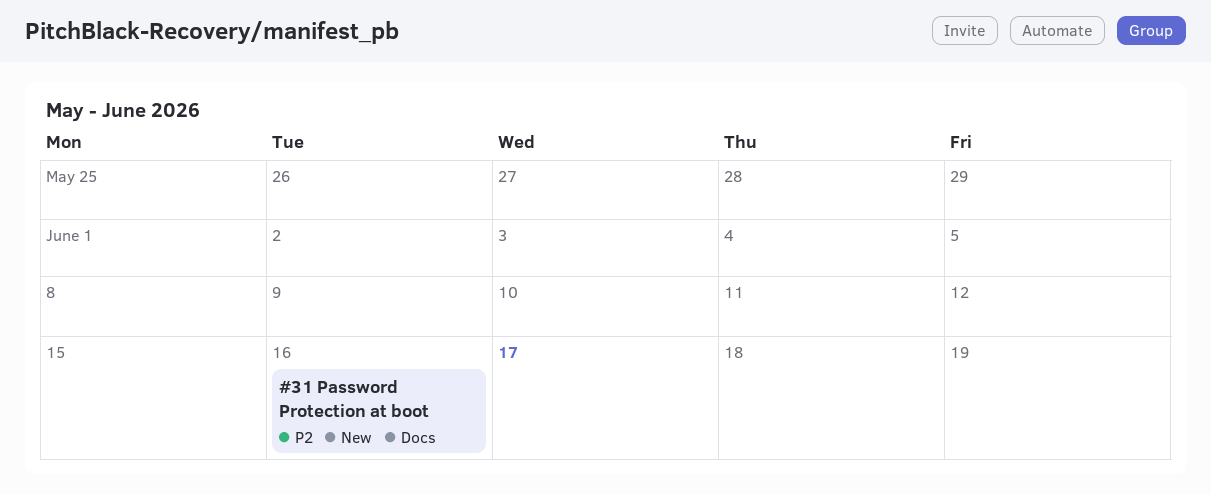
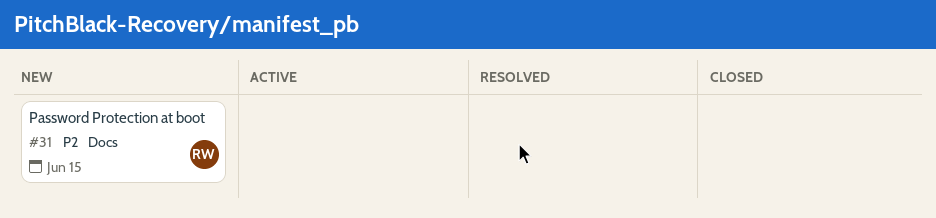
#31, due: Jun 16 -> Jun 15

